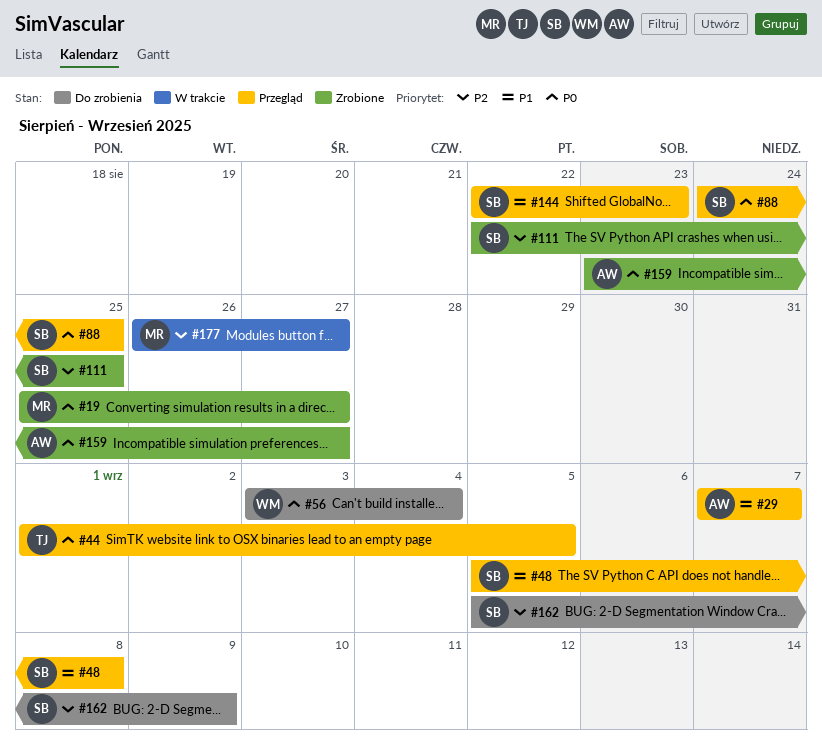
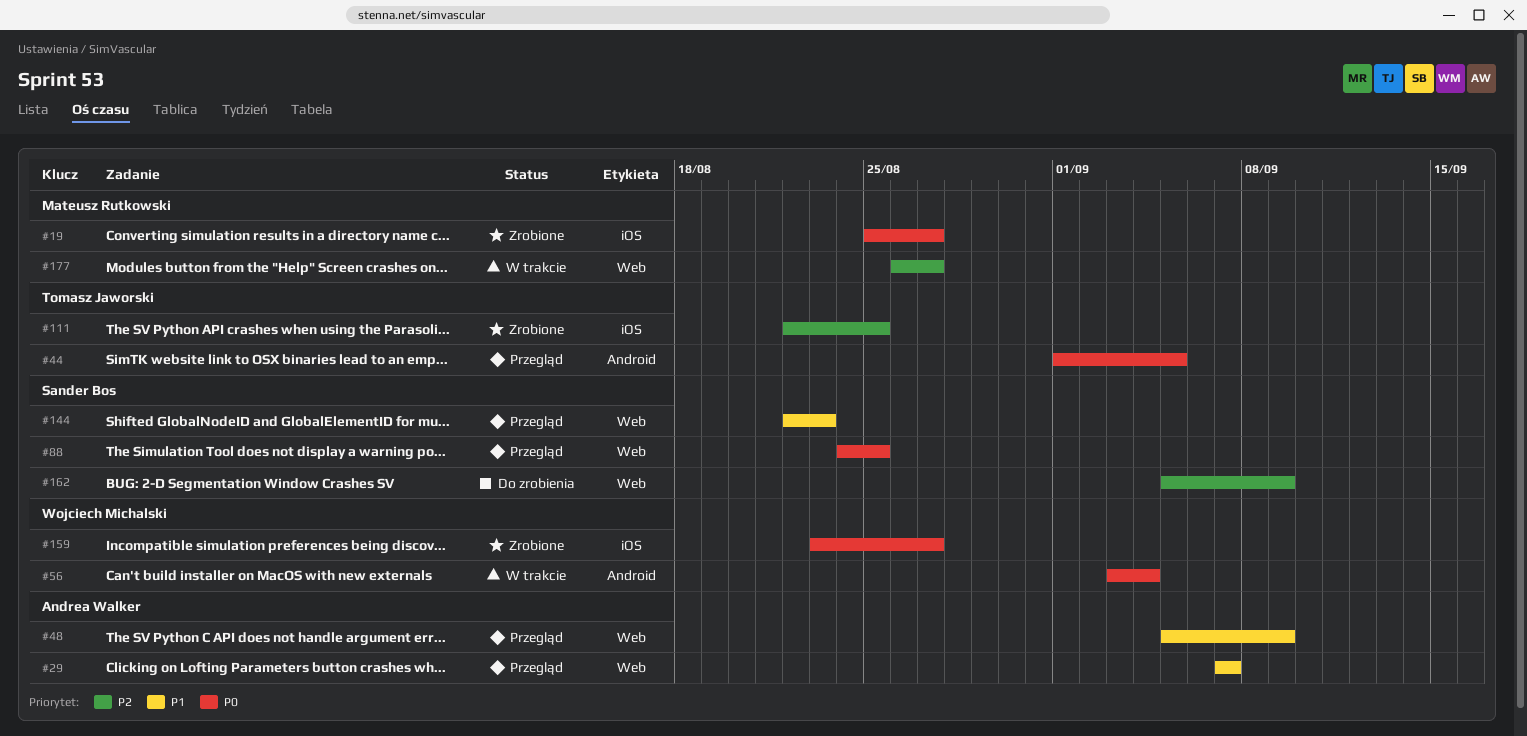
#48, owner: Sander Bos -> Andrea Walker
#48, due: Sep 8 -> Sep 9
#56, status: Do zrobienia -> W trakcie
#111, owner: Sander Bos -> Tomasz Jaworski
#159, owner: Andrea Walker -> Wojciech Michalski

